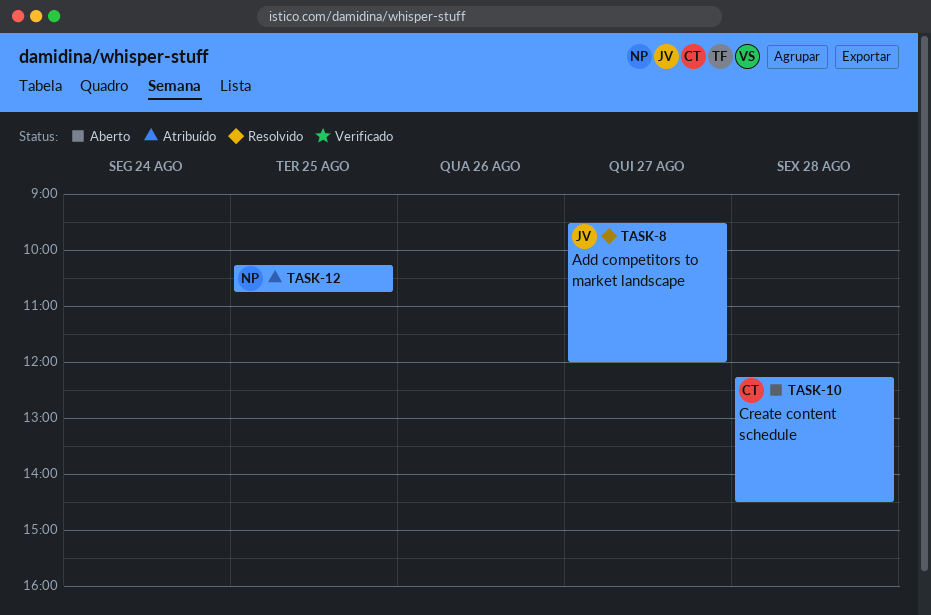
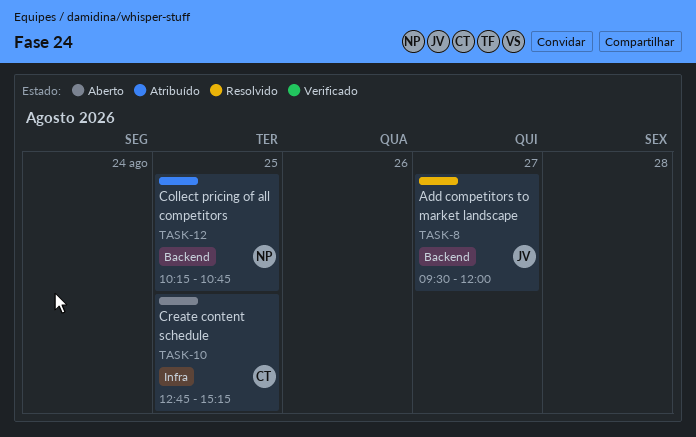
TASK-10, day: Aug 28 -> Aug 25
TASK-10, begins: 12:15 -> 12:45
TASK-10, ends: 14:30 -> 15:15

